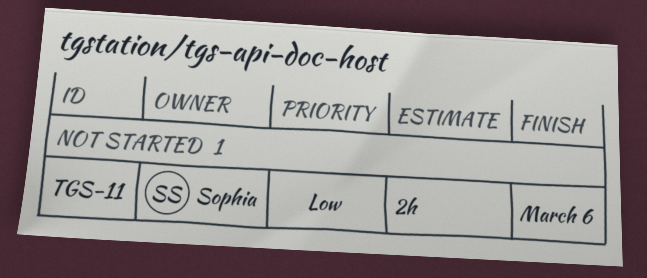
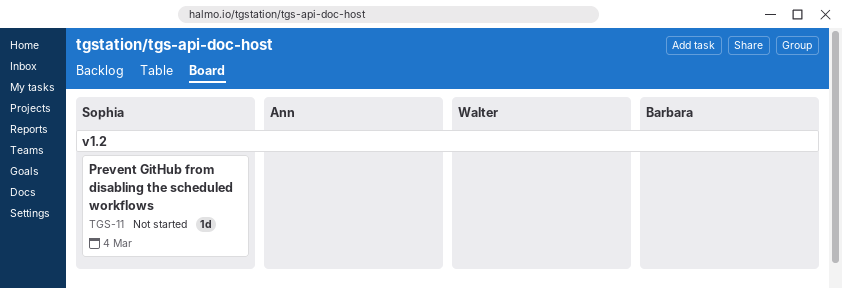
TGS-11, estimate: 2h -> 1d
TGS-11, due: Mar 6 -> Mar 4

